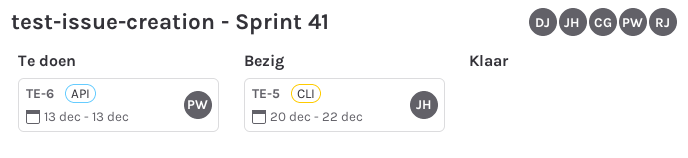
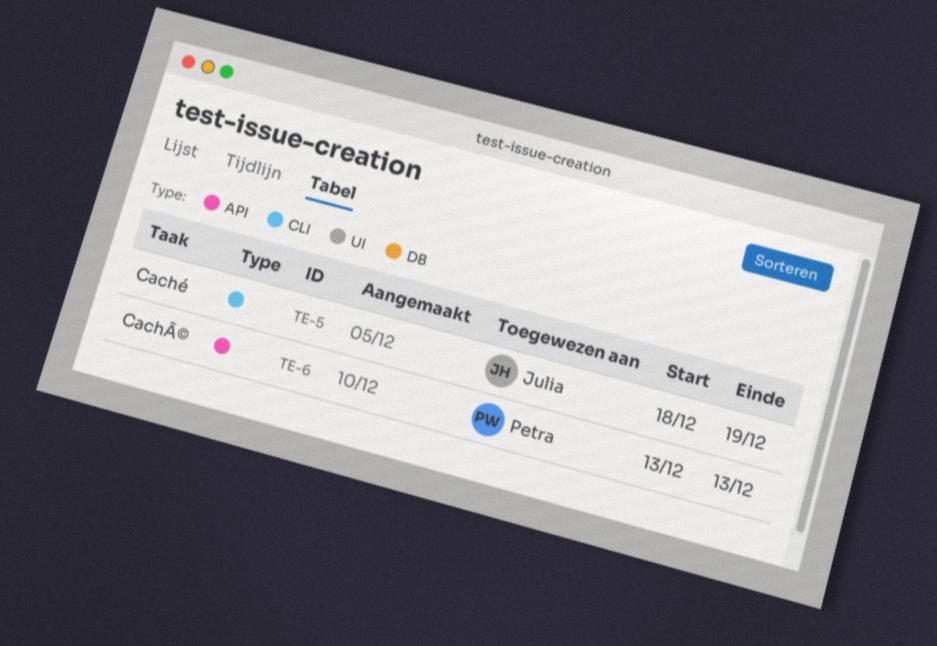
TE-5, start: Dec 20 -> Dec 18
TE-5, due: Dec 22 -> Dec 19

